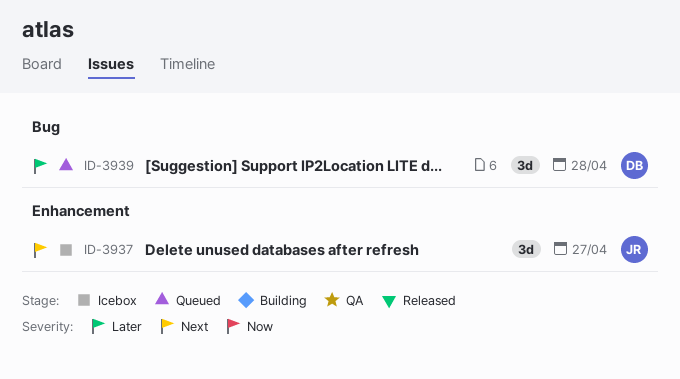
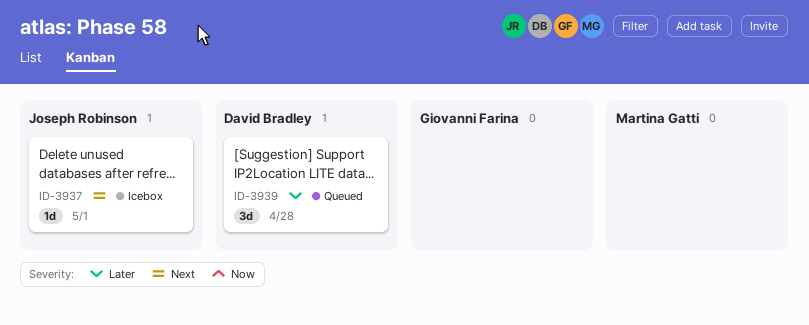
ID-3937, estimate: 3d -> 1d
ID-3937, due: Apr 27 -> May 1

